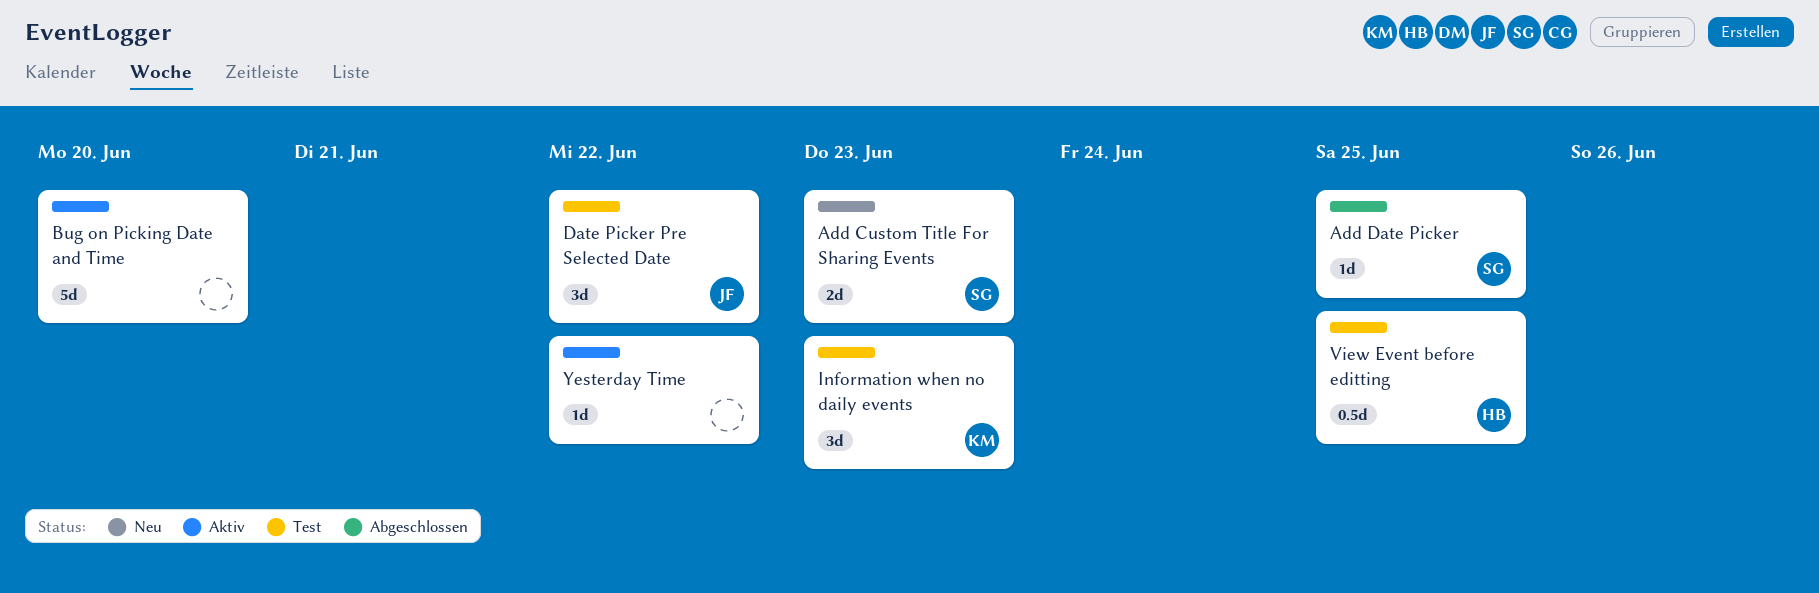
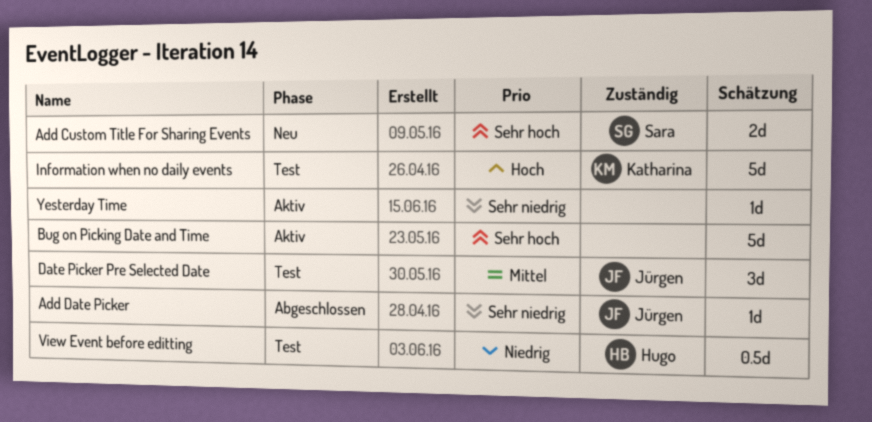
Add Date Picker, owner: Sara -> Jürgen
Information when no daily events, estimate: 3d -> 5d

